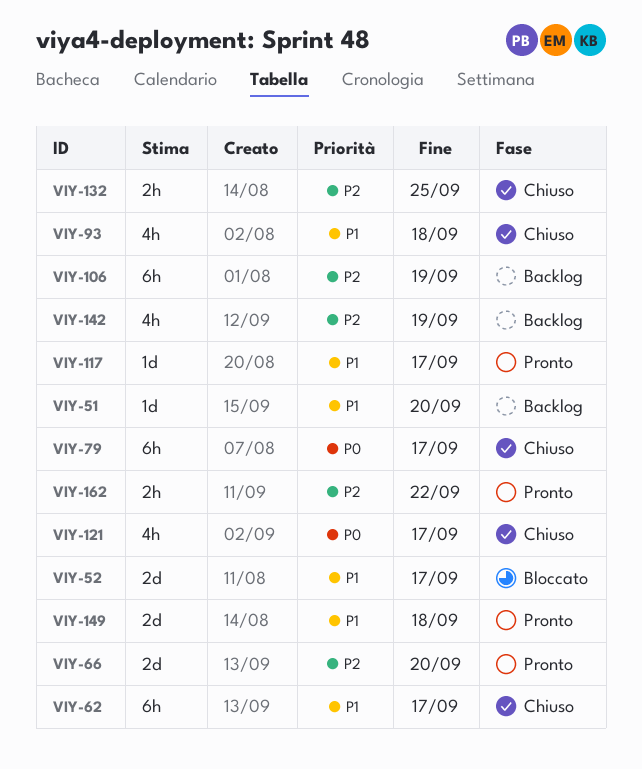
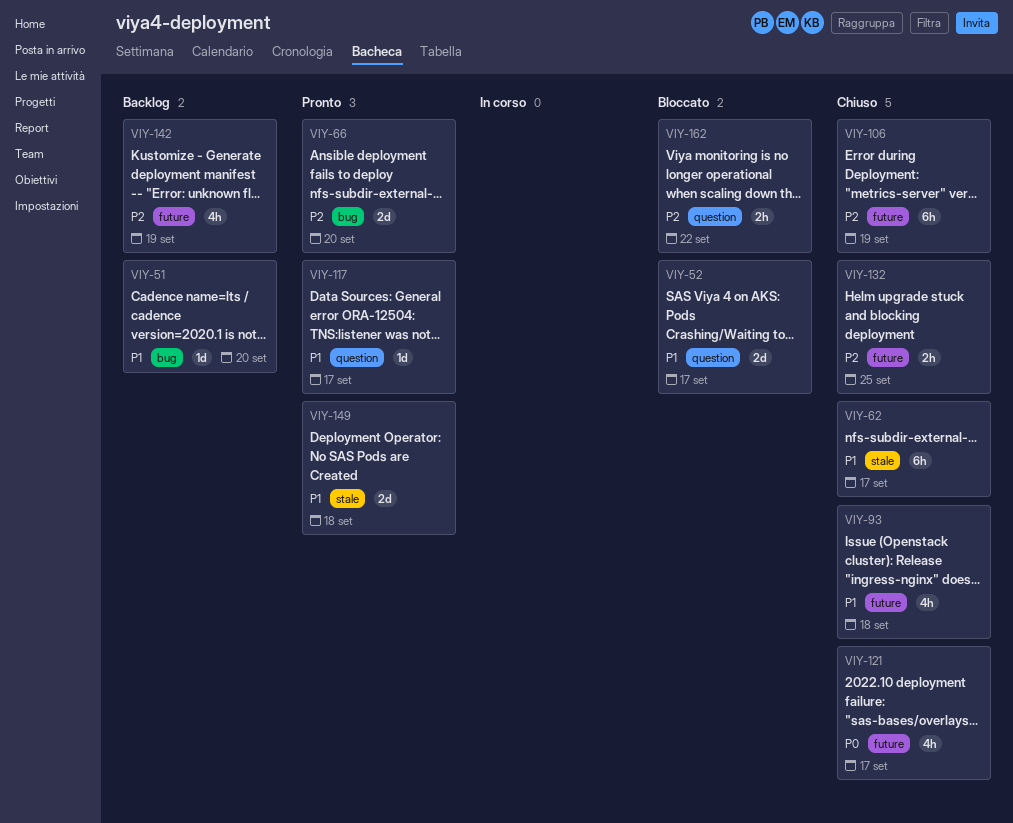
VIY-79: present -> none
VIY-106, status: Backlog -> Chiuso
VIY-162, status: Pronto -> Bloccato

